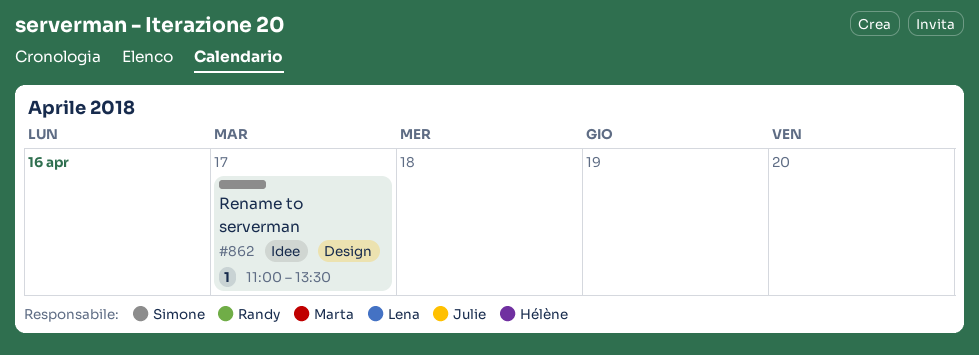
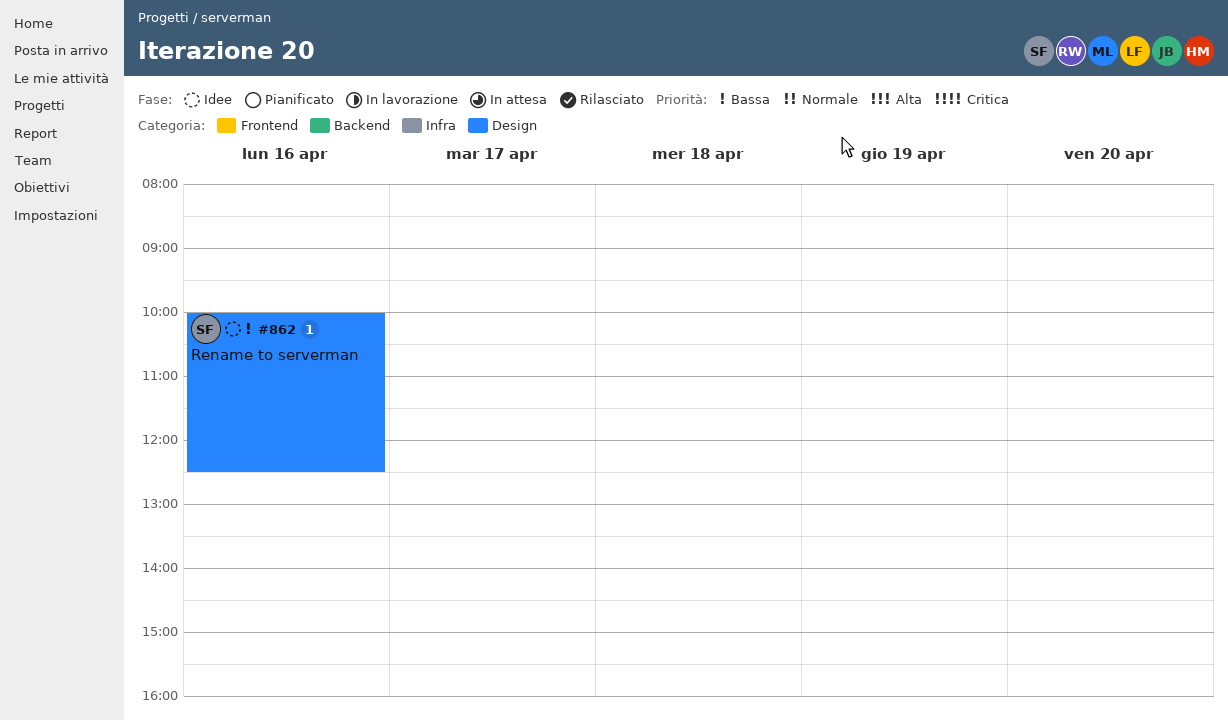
#862, day: Apr 17 -> Apr 16
#862, begins: 11:00 -> 10:00
#862, ends: 13:30 -> 12:30

